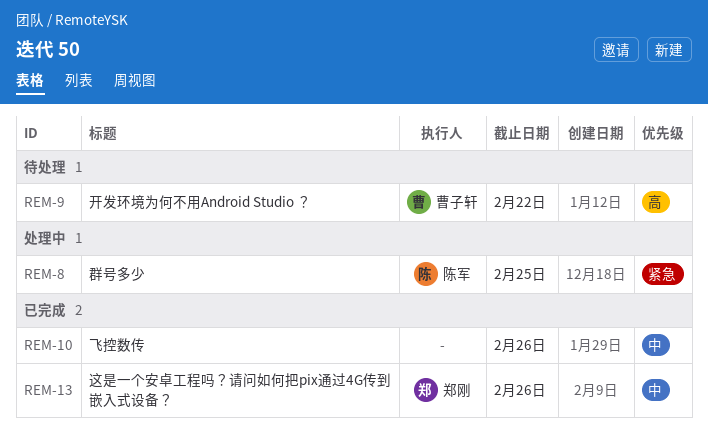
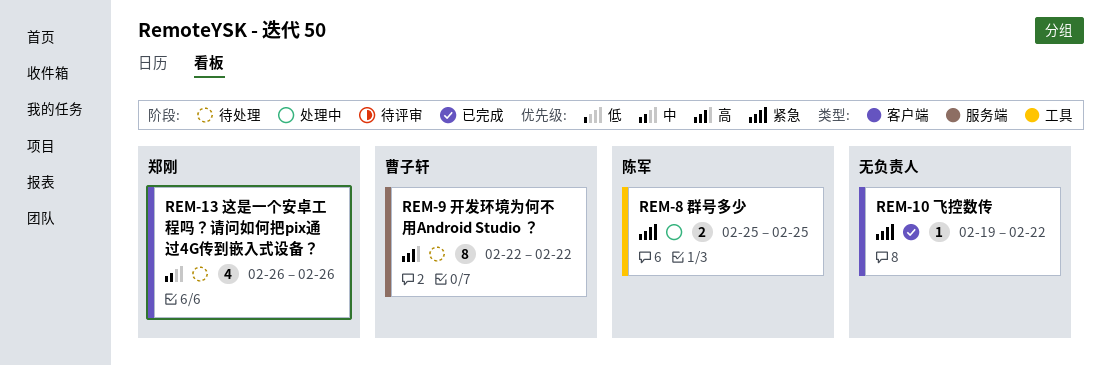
REM-10, priority: 中 -> 紧急
REM-10, due: Feb 26 -> Feb 22
REM-13, status: 已完成 -> 待处理

